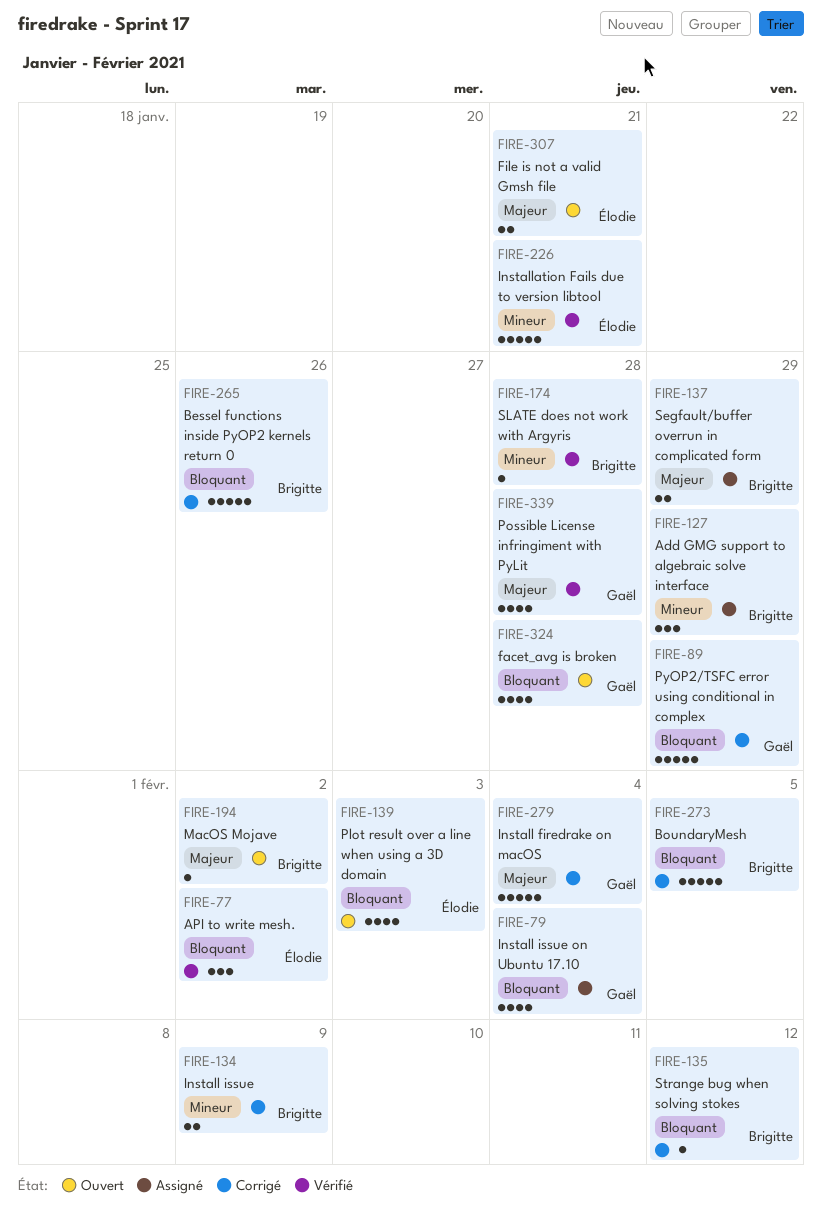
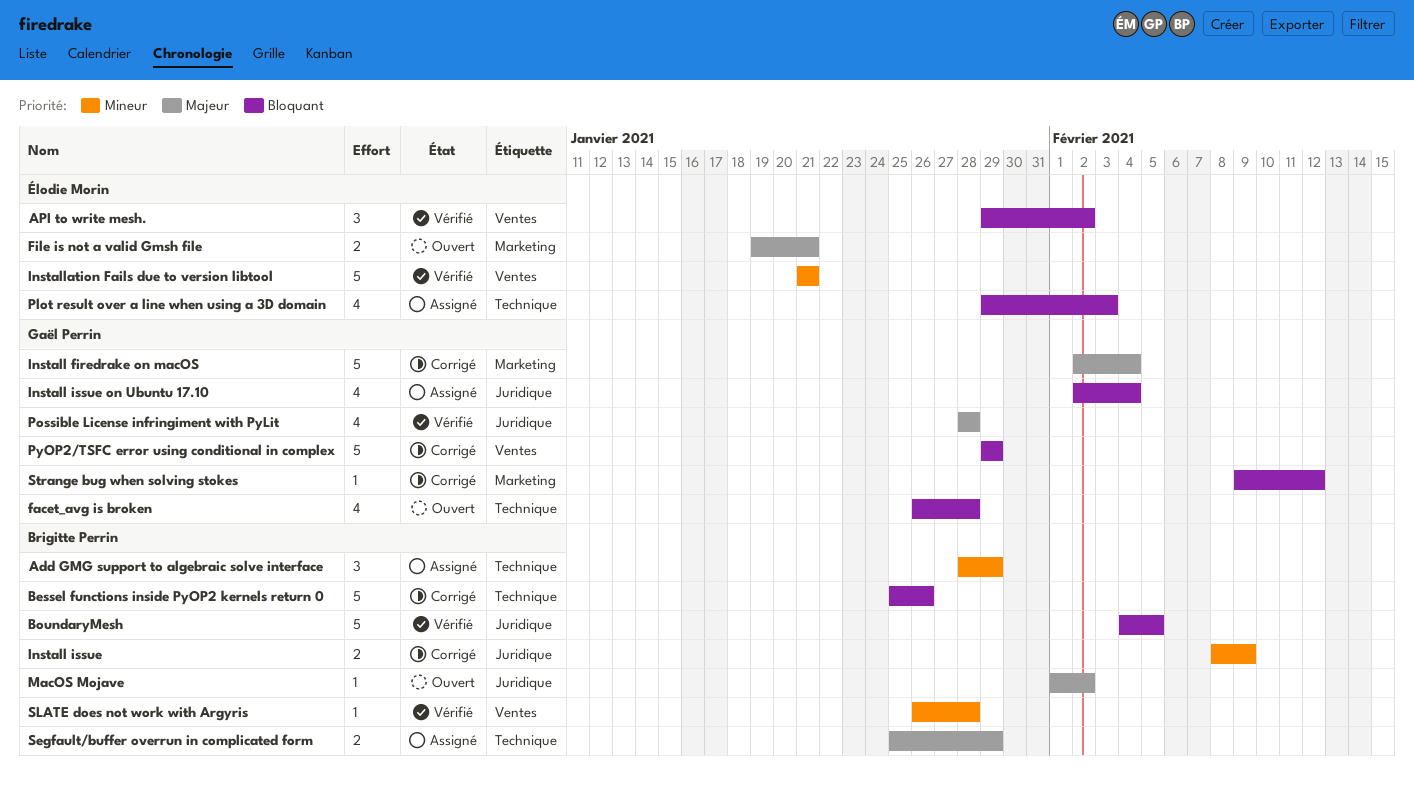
BoundaryMesh, status: Corrigé -> Vérifié
Plot result over a line when using a 3D domain, status: Ouvert -> Assigné
Strange bug when solving stokes, owner: Brigitte Perrin -> Gaël Perrin

